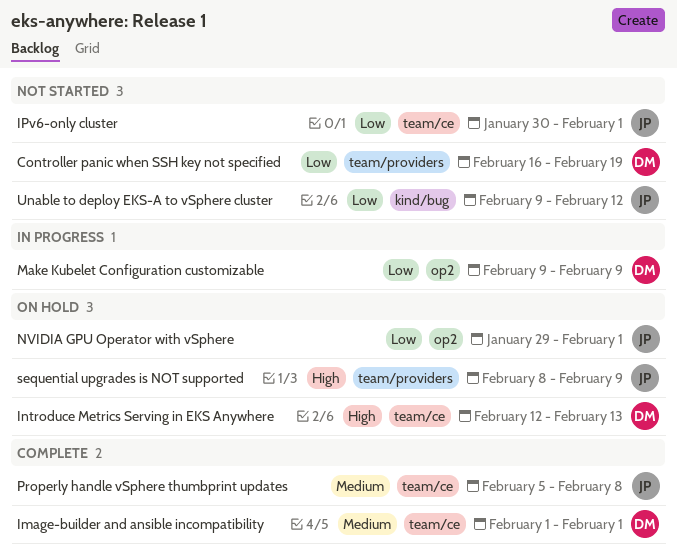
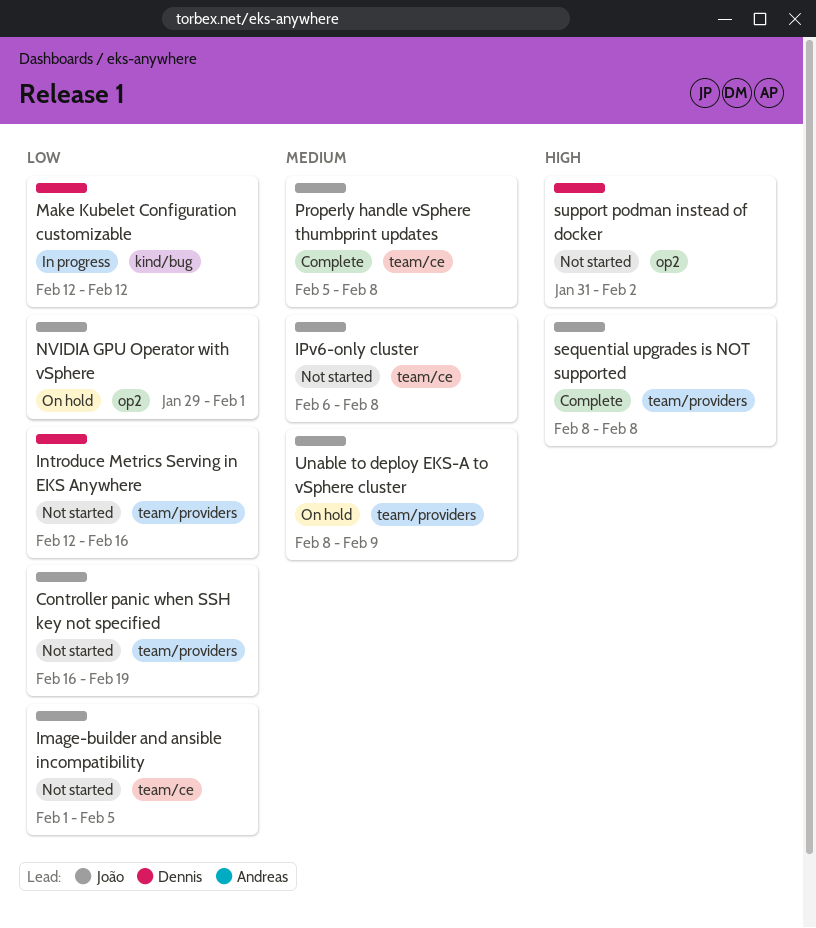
Controller panic when SSH key not specified, owner: Dennis -> João
Image-builder and ansible incompatibility, status: Complete -> Not started
Image-builder and ansible incompatibility, owner: Dennis -> João
Image-builder and ansible incompatibility, priority: Medium -> Low
Image-builder and ansible incompatibility, due: Feb 1 -> Feb 5
Introduce Metrics Serving in EKS Anywhere, status: On hold -> Not started
Introduce Metrics Serving in EKS Anywhere, priority: High -> Low
Introduce Metrics Serving in EKS Anywhere, label: team/ce -> team/providers
Introduce Metrics Serving in EKS Anywhere, due: Feb 13 -> Feb 16
IPv6-only cluster, priority: Low -> Medium
IPv6-only cluster, start: Jan 30 -> Feb 6
IPv6-only cluster, due: Feb 1 -> Feb 8
Make Kubelet Configuration customizable, label: op2 -> kind/bug
Make Kubelet Configuration customizable, start: Feb 9 -> Feb 12
Make Kubelet Configuration customizable, due: Feb 9 -> Feb 12
sequential upgrades is NOT supported, status: On hold -> Complete
sequential upgrades is NOT supported, due: Feb 9 -> Feb 8
support podman instead of docker: none -> present
Unable to deploy EKS-A to vSphere cluster, status: Not started -> On hold
Unable to deploy EKS-A to vSphere cluster, priority: Low -> Medium
Unable to deploy EKS-A to vSphere cluster, label: kind/bug -> team/providers
Unable to deploy EKS-A to vSphere cluster, start: Feb 9 -> Feb 8
Unable to deploy EKS-A to vSphere cluster, due: Feb 12 -> Feb 9

